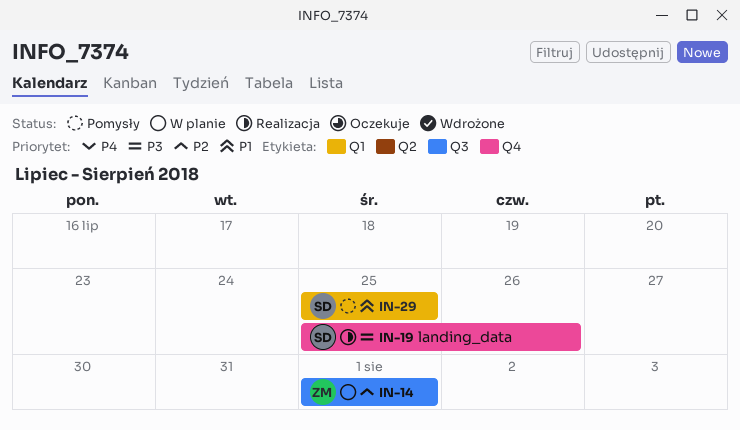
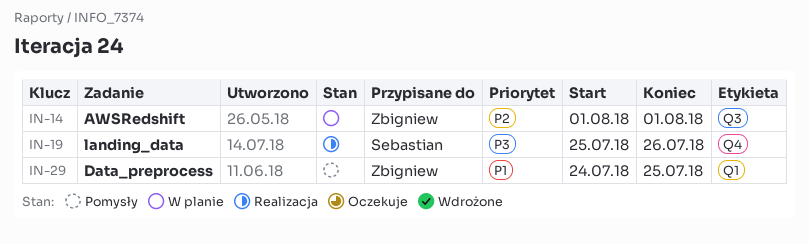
IN-29, owner: Sebastian -> Zbigniew
IN-29, start: Jul 25 -> Jul 24

